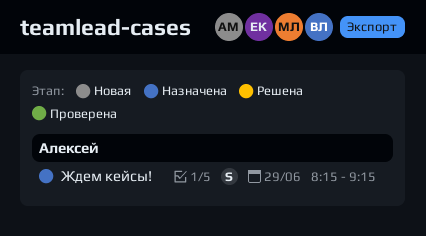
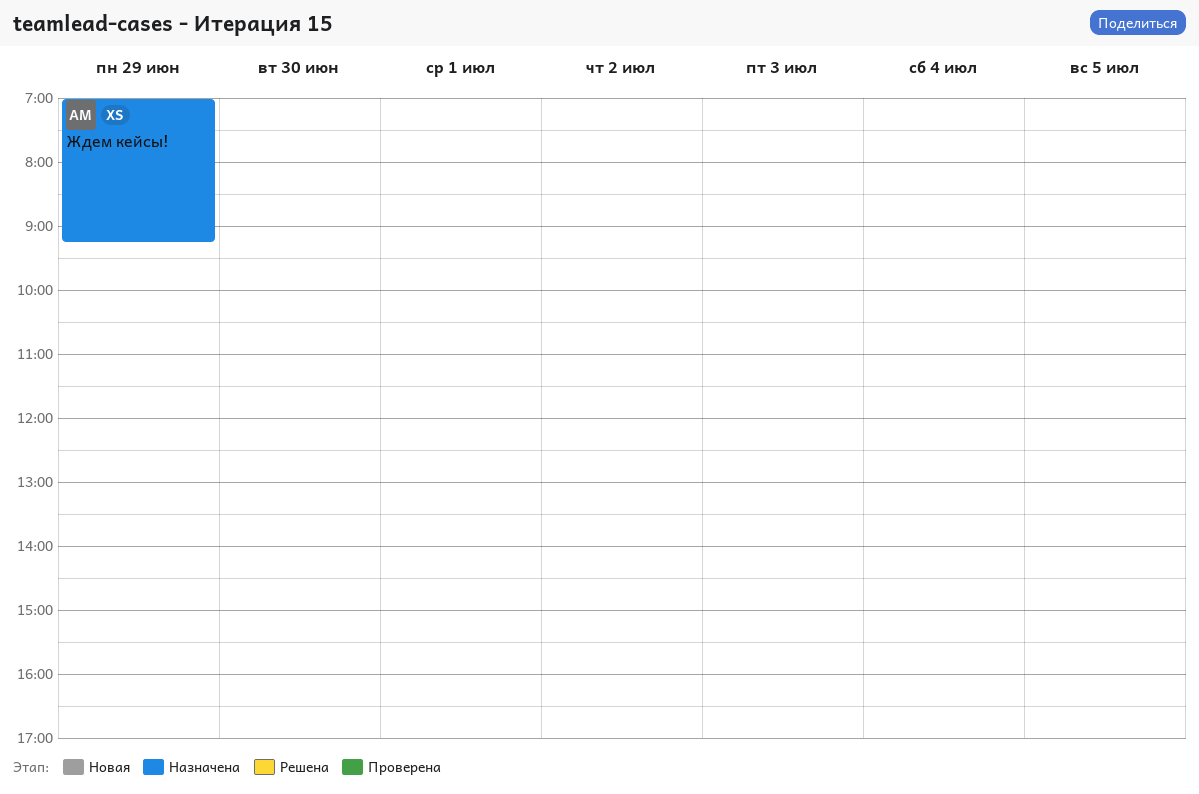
Ждем кейсы!, estimate: S -> XS
Ждем кейсы!, begins: 08:15 -> 07:00

